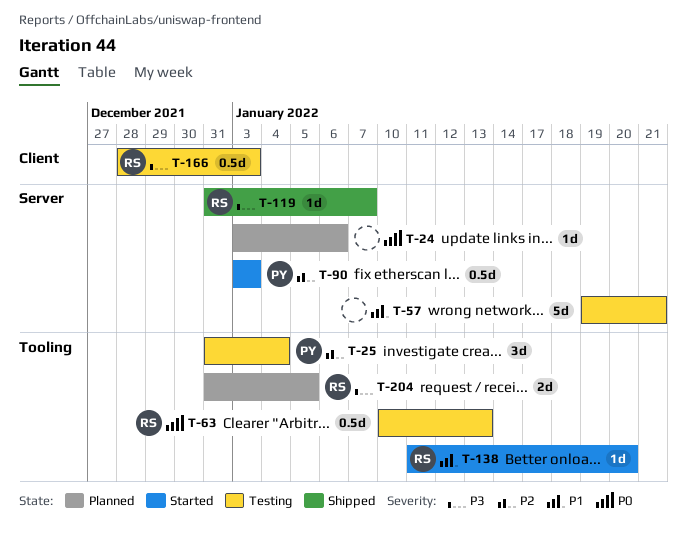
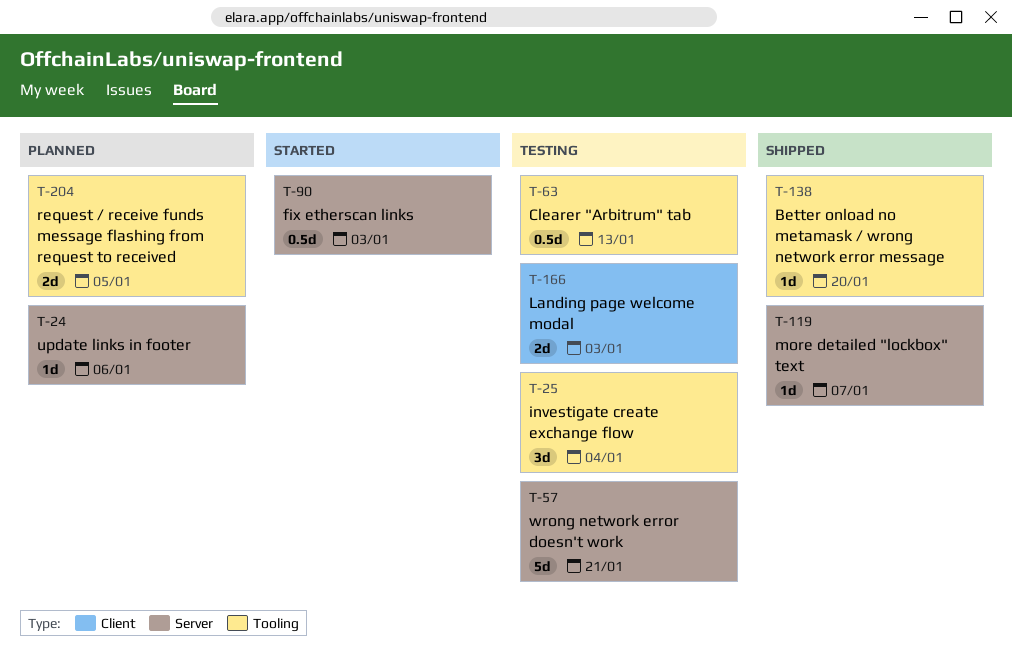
T-138, status: Started -> Shipped
T-166, estimate: 0.5d -> 2d

